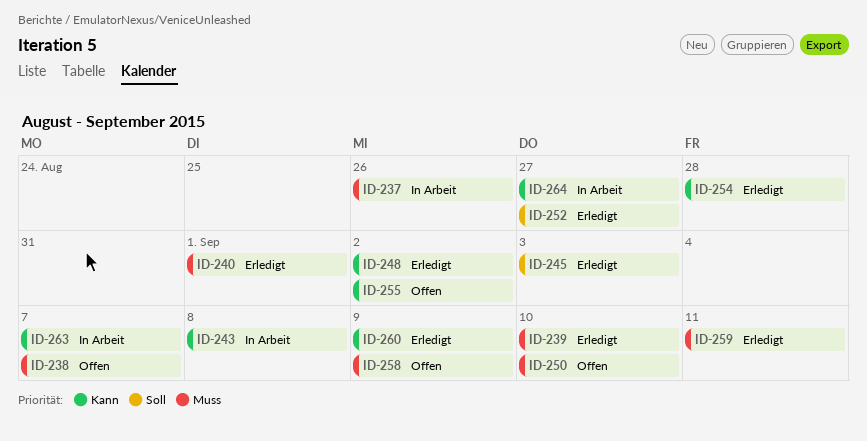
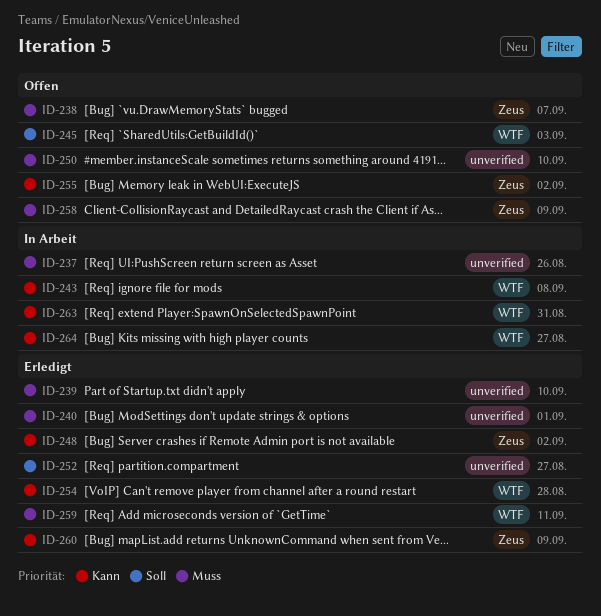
ID-245, status: Erledigt -> Offen
ID-263, due: Sep 7 -> Aug 31

